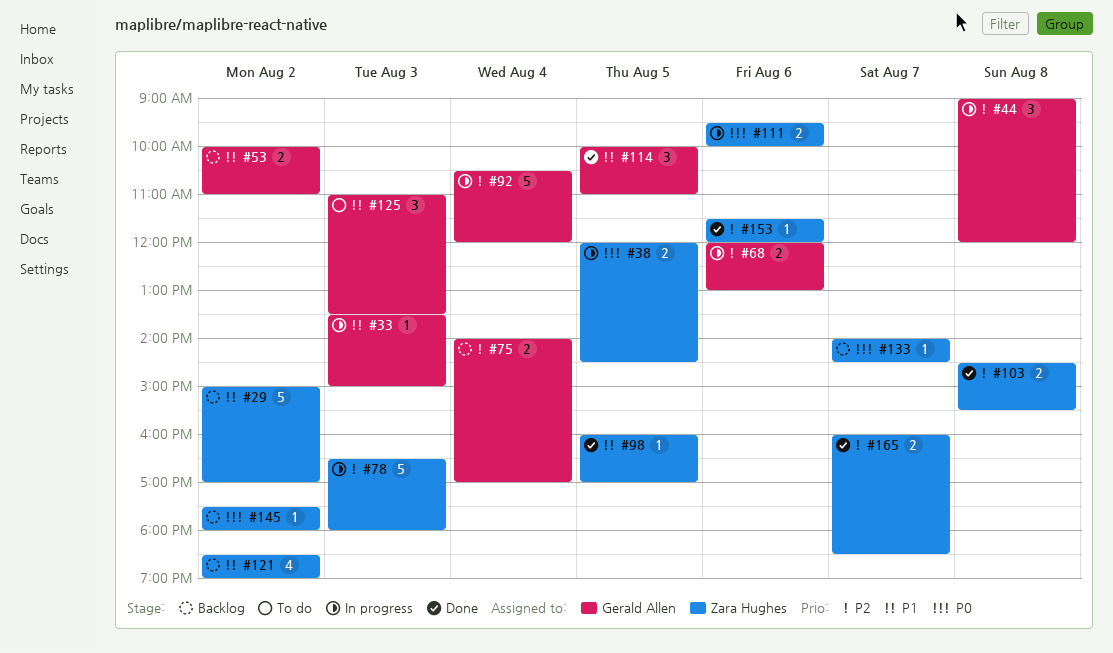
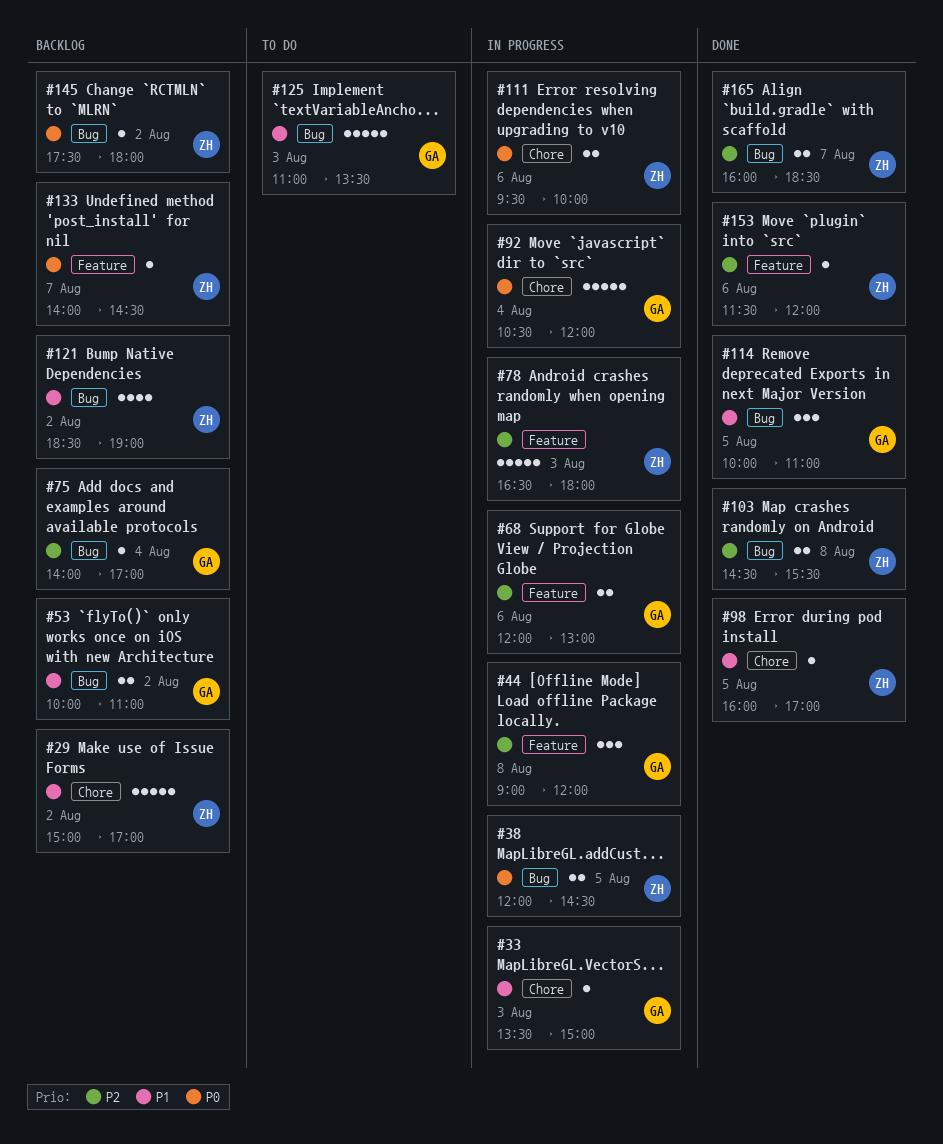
#75, estimate: 2 -> 1
#92, priority: P2 -> P0
#125, estimate: 3 -> 5

